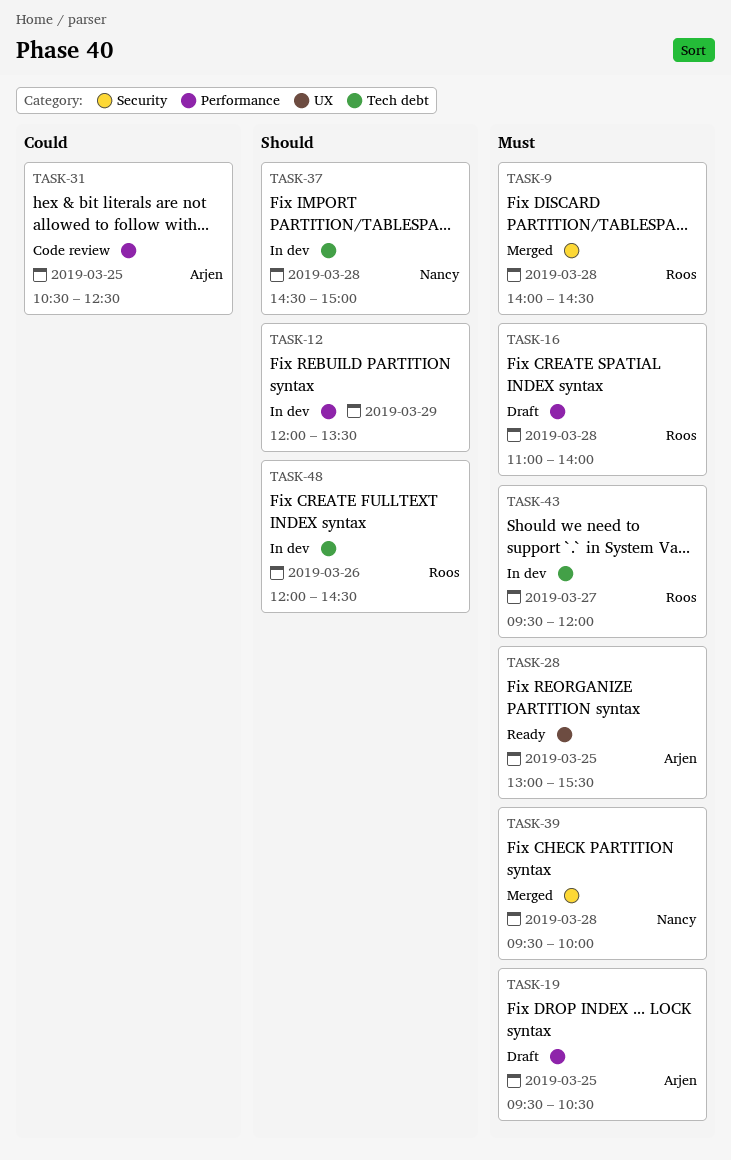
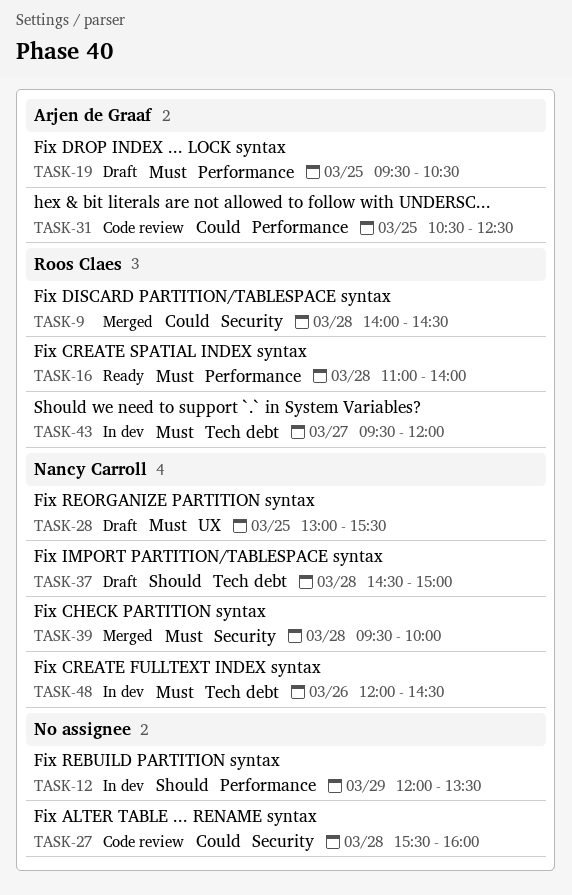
TASK-9, priority: Must -> Could
TASK-16, status: Draft -> Ready
TASK-27: none -> present
TASK-28, status: Ready -> Draft
TASK-28, owner: Arjen de Graaf -> Nancy Carroll
TASK-37, status: In dev -> Draft
TASK-48, owner: Roos Claes -> Nancy Carroll
TASK-48, priority: Should -> Must

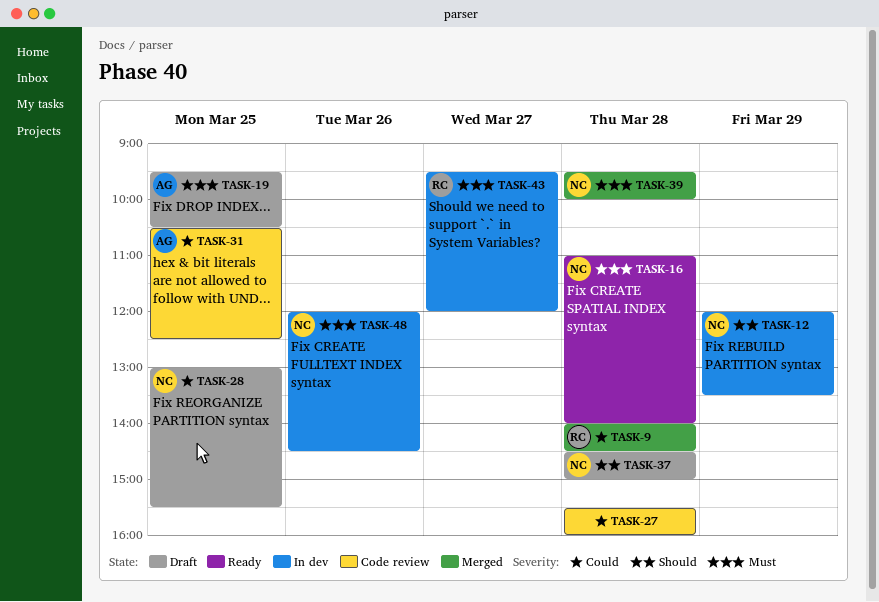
TASK-12, owner: none -> Nancy Carroll
TASK-16, owner: Roos Claes -> Nancy Carroll
TASK-28, priority: Must -> Could

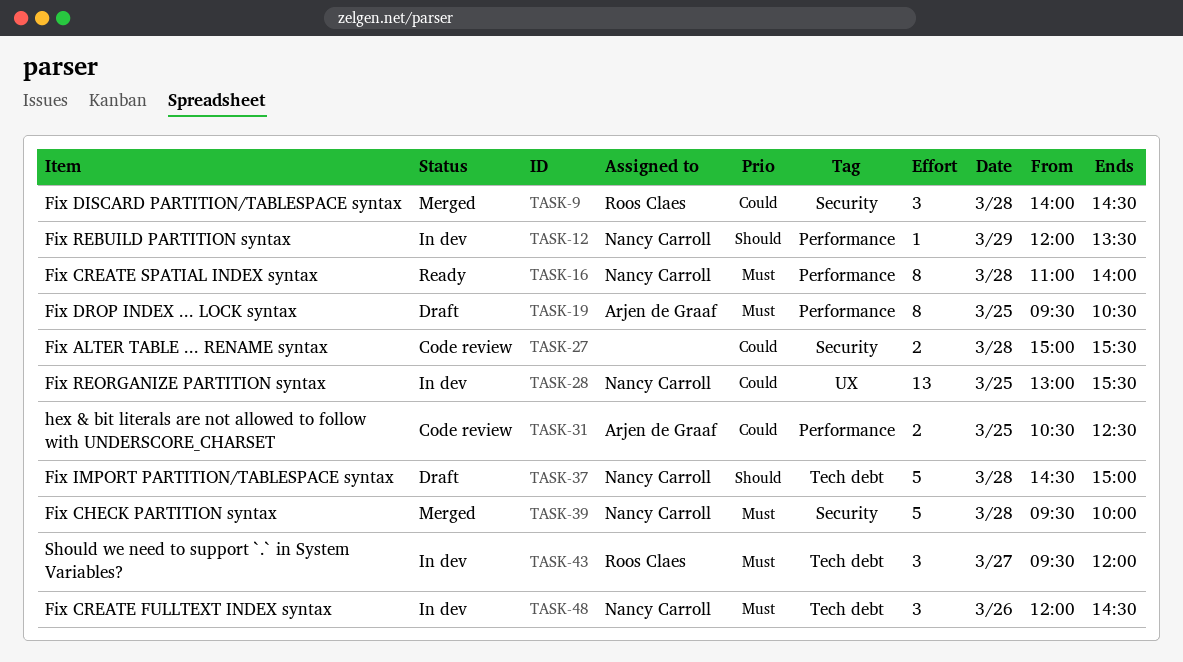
TASK-27, begins: 15:30 -> 15:00
TASK-27, ends: 16:00 -> 15:30
TASK-28, status: Draft -> In dev

